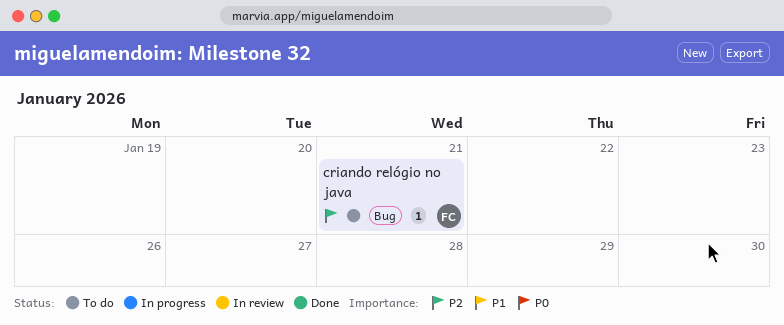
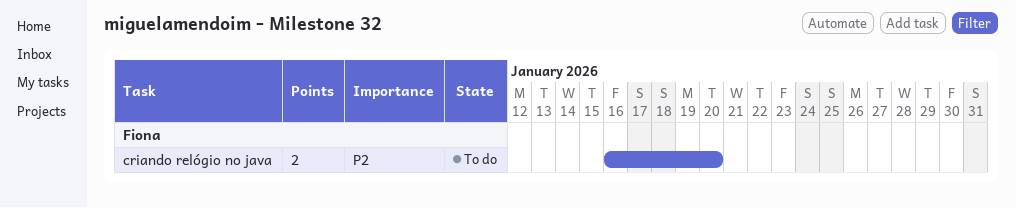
criando relógio no java, estimate: 1 -> 2
criando relógio no java, due: Jan 21 -> Jan 20

